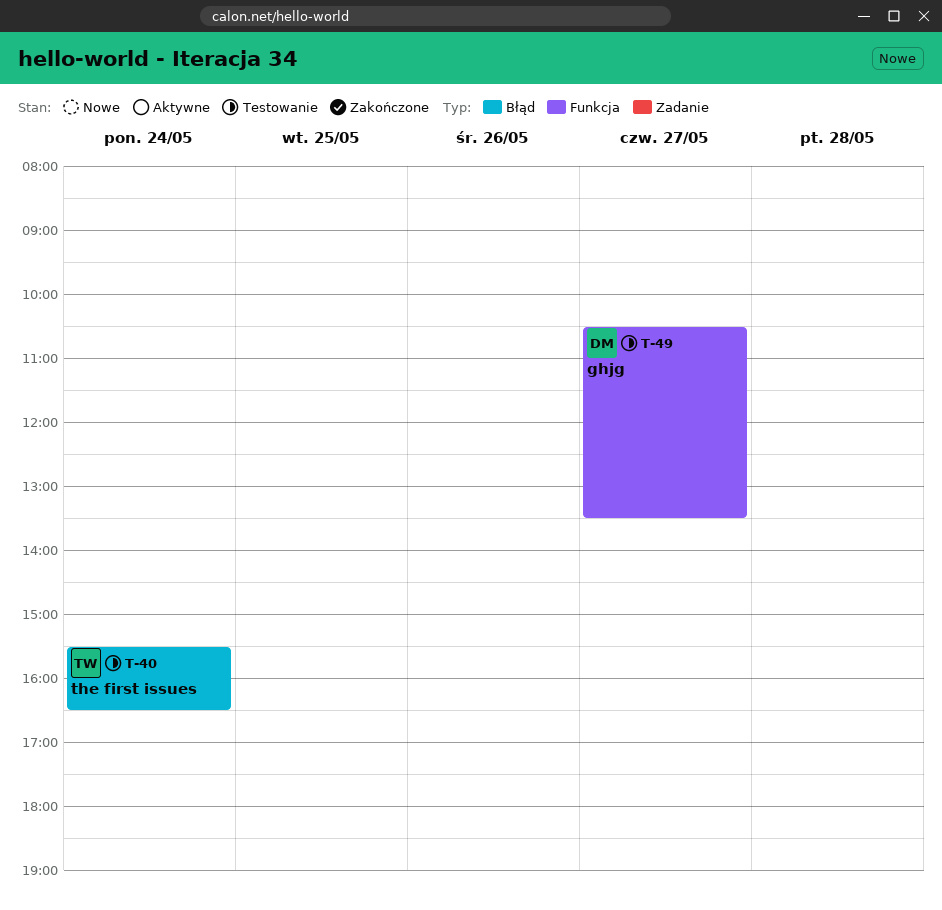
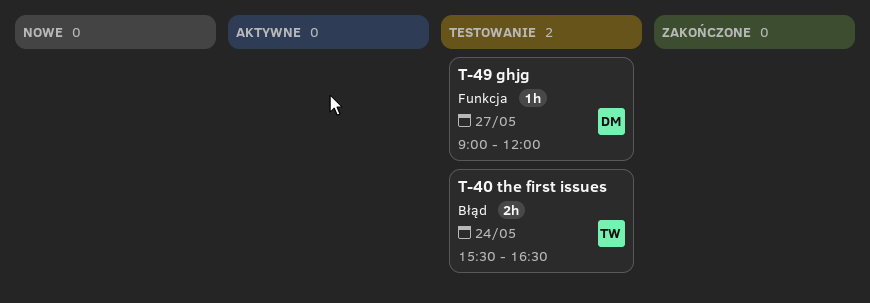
T-49, begins: 10:30 -> 09:00
T-49, ends: 13:30 -> 12:00

